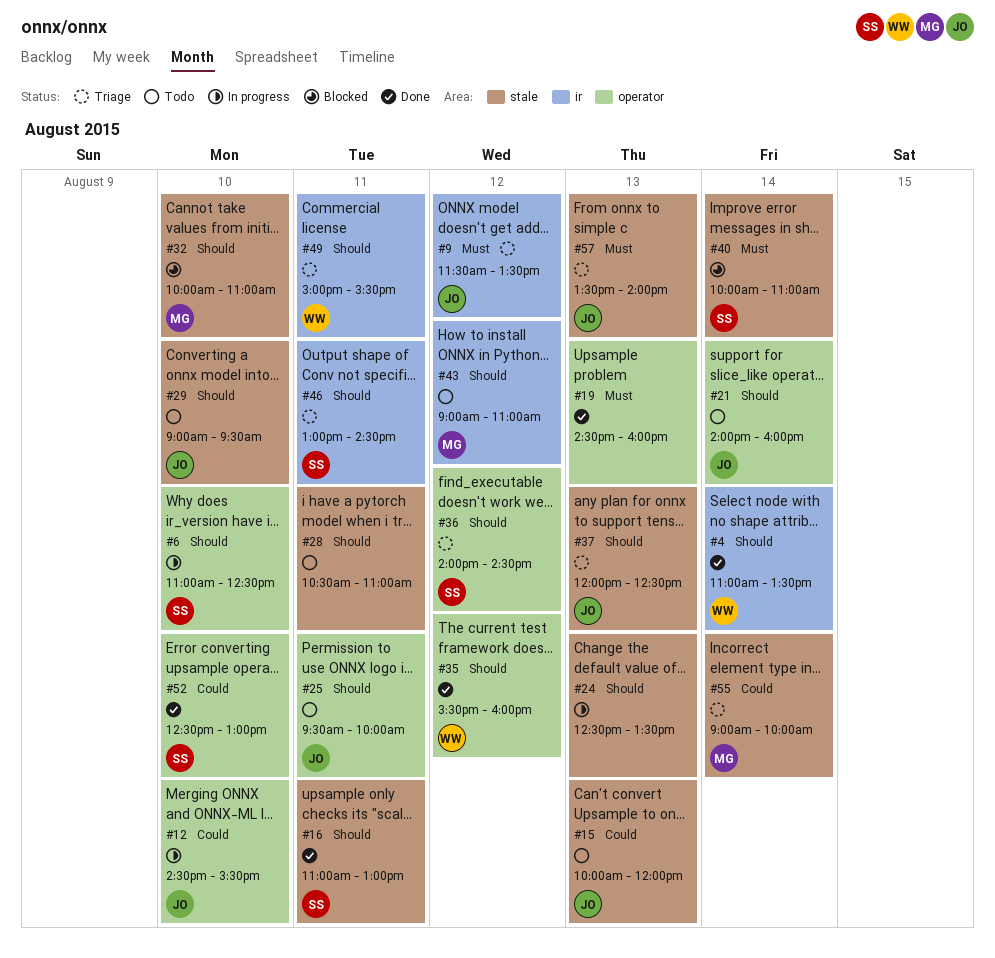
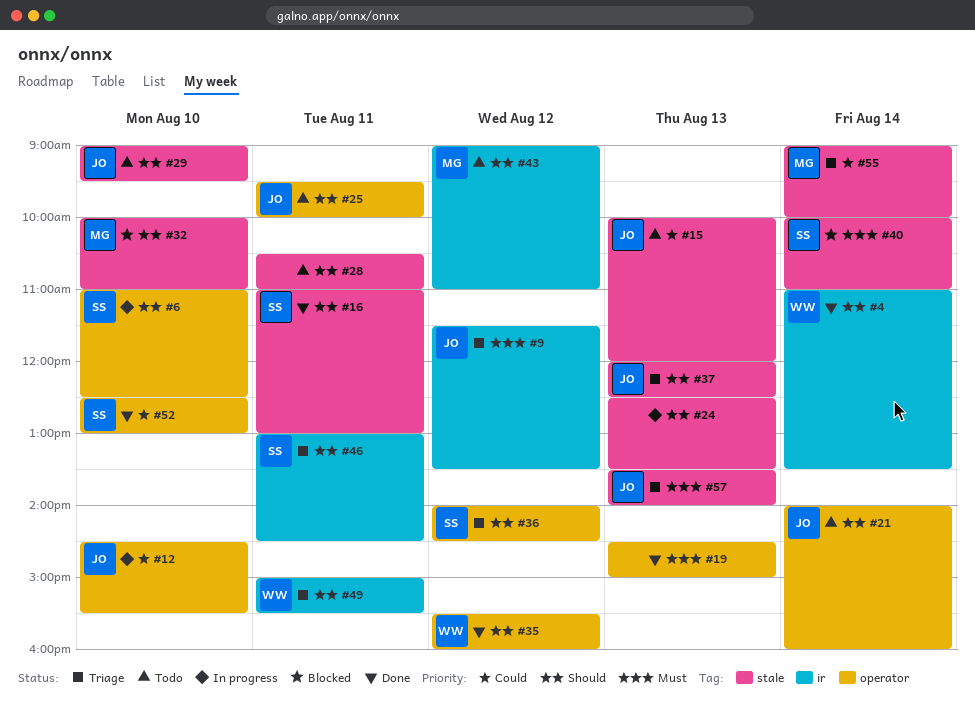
#19, ends: 16:00 -> 15:00

